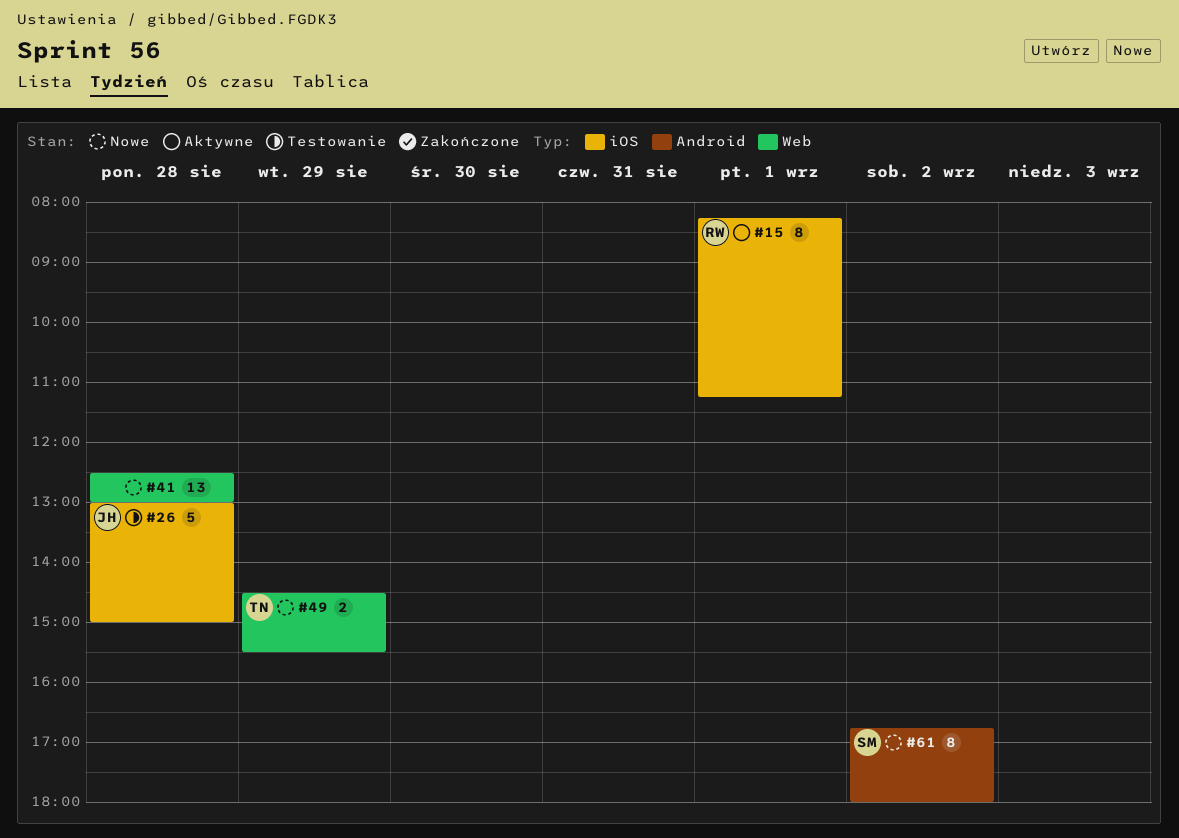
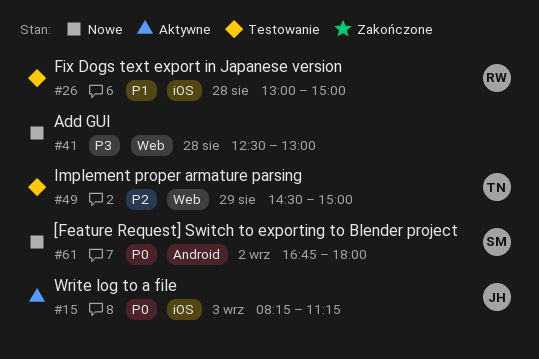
#15, owner: RW -> JH
#15, day: Sep 1 -> Sep 3
#26, owner: JH -> RW
#49, status: Nowe -> Testowanie
#49, ends: 15:30 -> 15:00

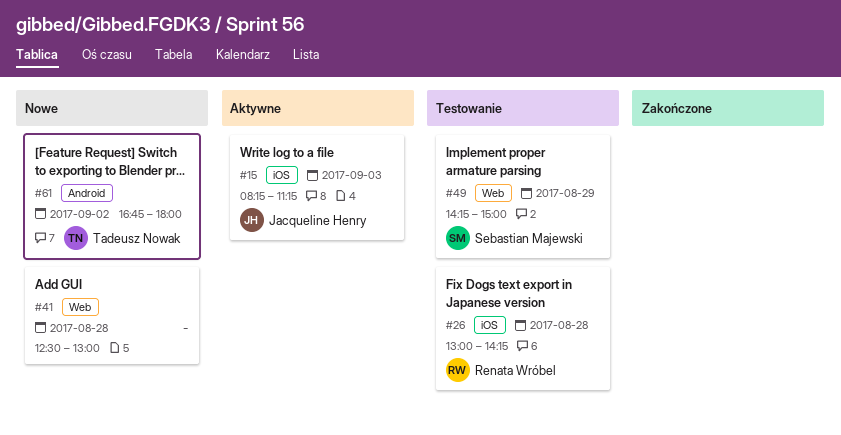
#26, ends: 15:00 -> 14:15
#49, owner: Tadeusz Nowak -> Sebastian Majewski
#49, begins: 14:30 -> 14:15
#61, owner: Sebastian Majewski -> Tadeusz Nowak

